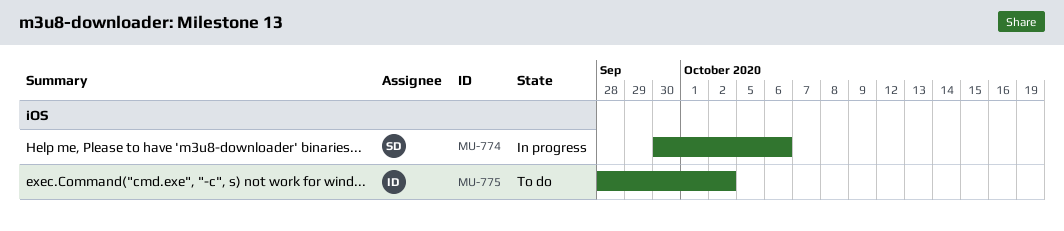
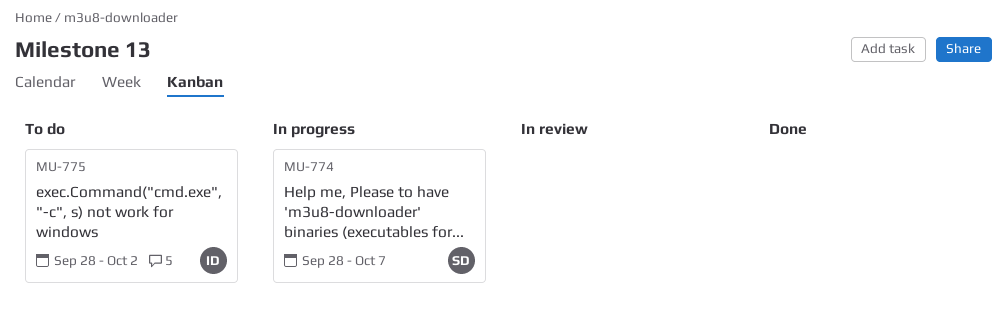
MU-774, start: Sep 30 -> Sep 28
MU-774, due: Oct 6 -> Oct 7

